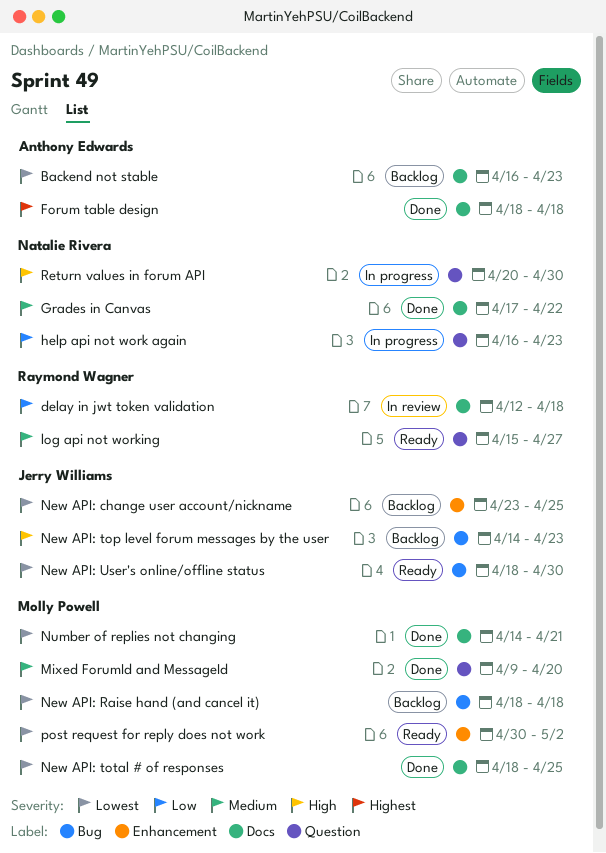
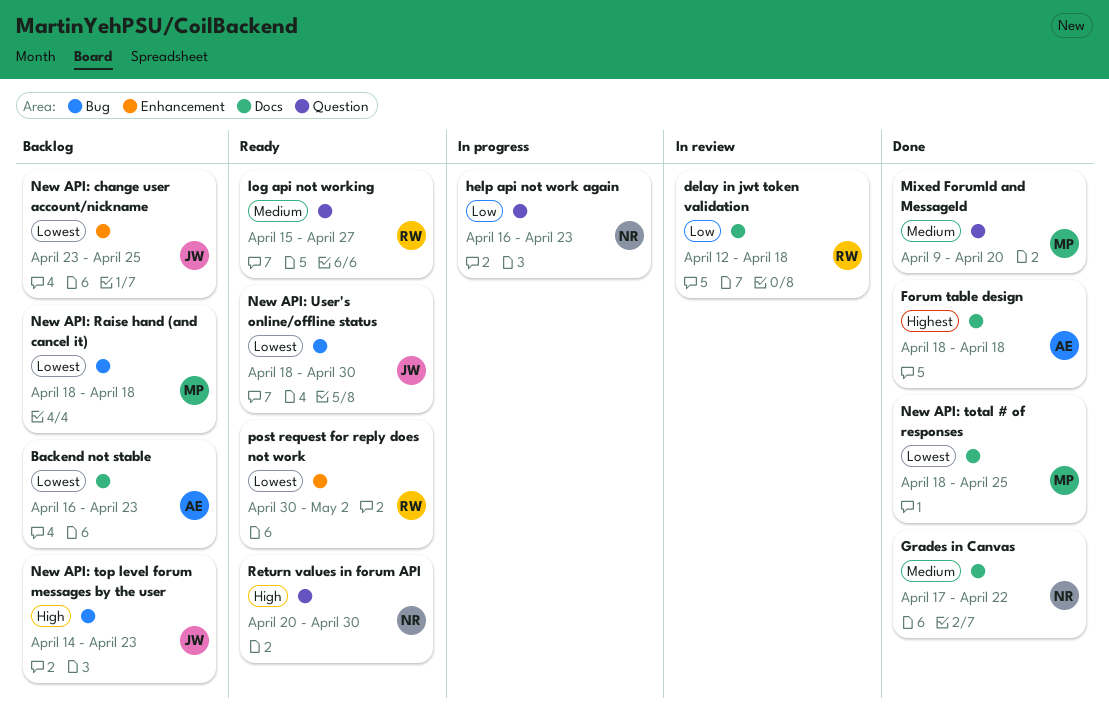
Number of replies not changing: present -> none
post request for reply does not work, owner: Molly Powell -> Raymond Wagner
Return values in forum API, status: In progress -> Ready

